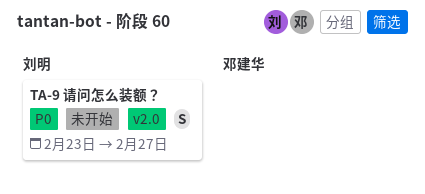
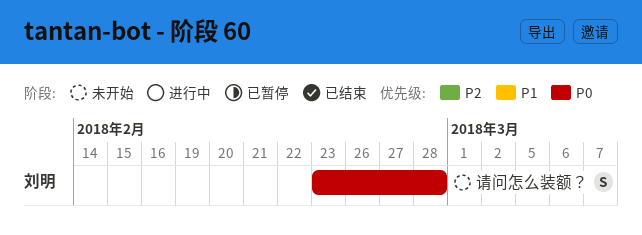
请问怎么装额？, due: Feb 27 -> Feb 28

